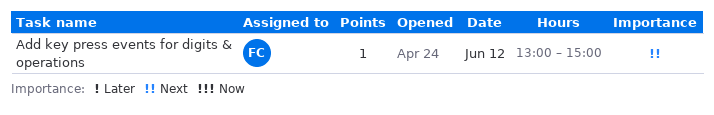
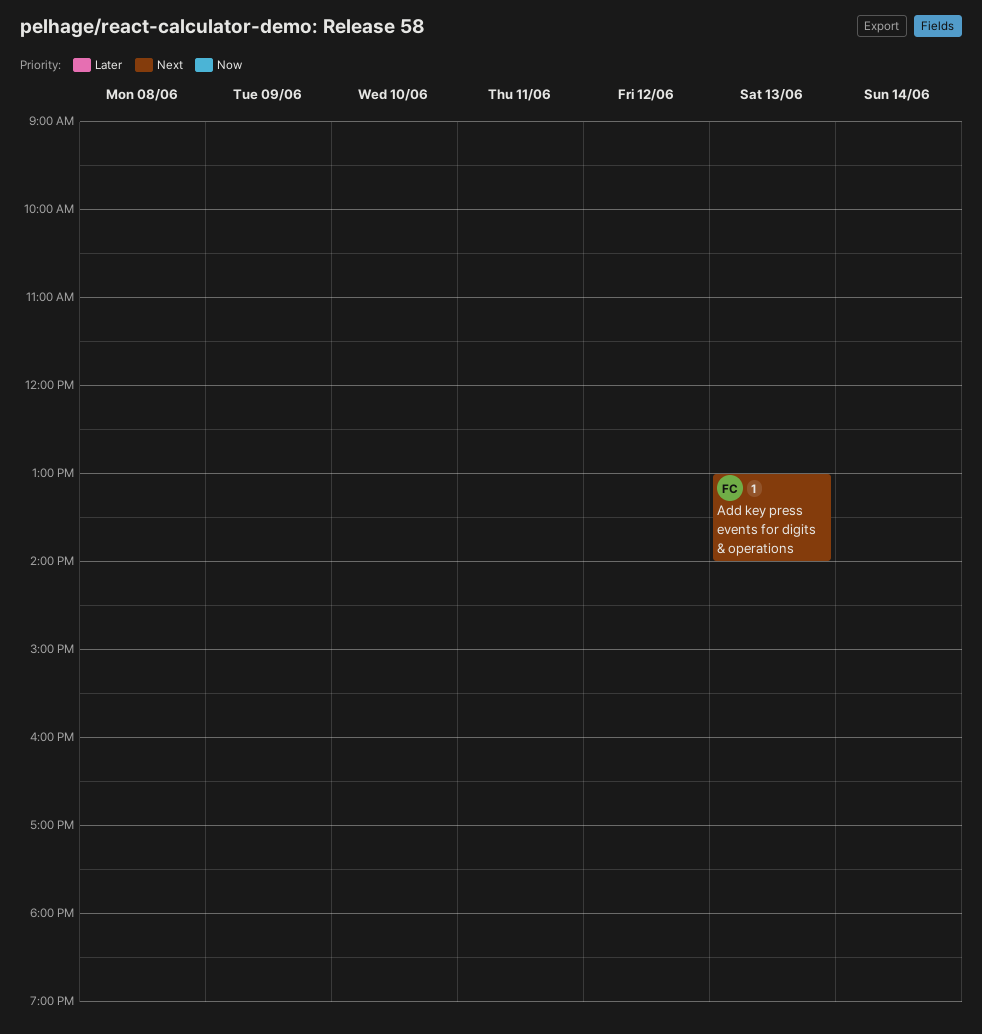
Add key press events for digits & operations, day: Jun 12 -> Jun 13
Add key press events for digits & operations, ends: 15:00 -> 14:00

